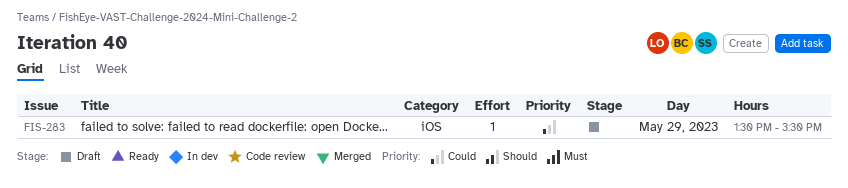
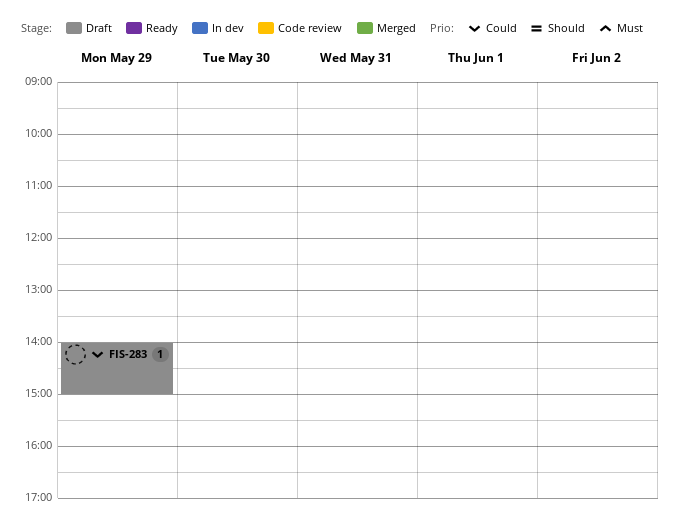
FIS-283, begins: 13:30 -> 14:00
FIS-283, ends: 15:30 -> 15:00

